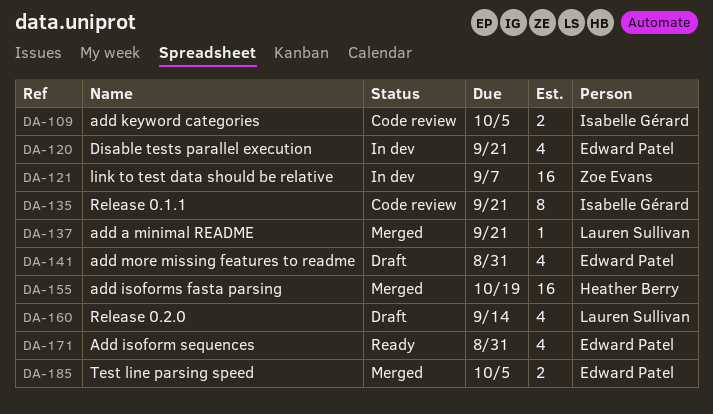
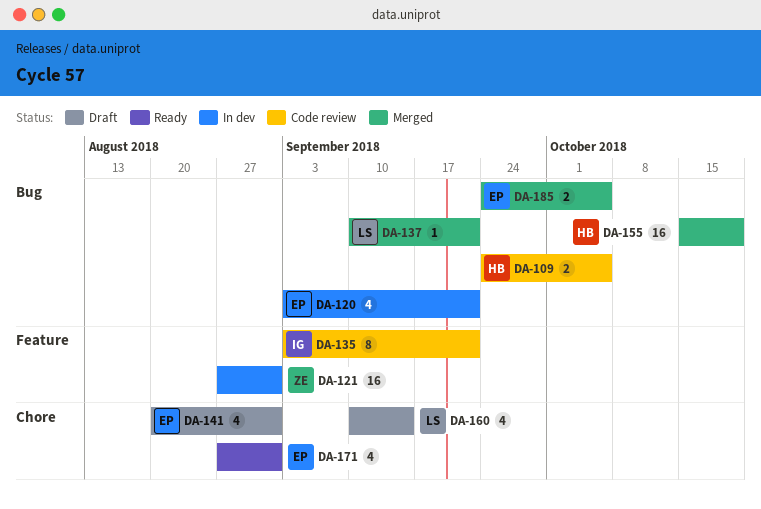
DA-109, owner: Isabelle Gérard -> Heather Berry
DA-121, due: Sep 7 -> Aug 31

